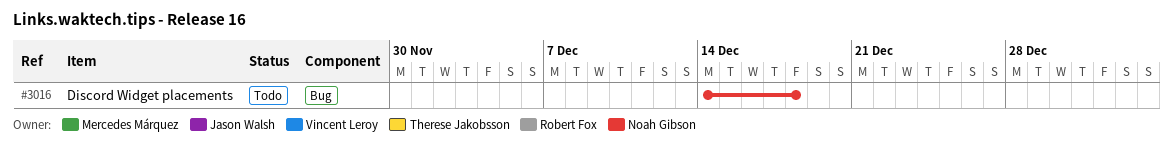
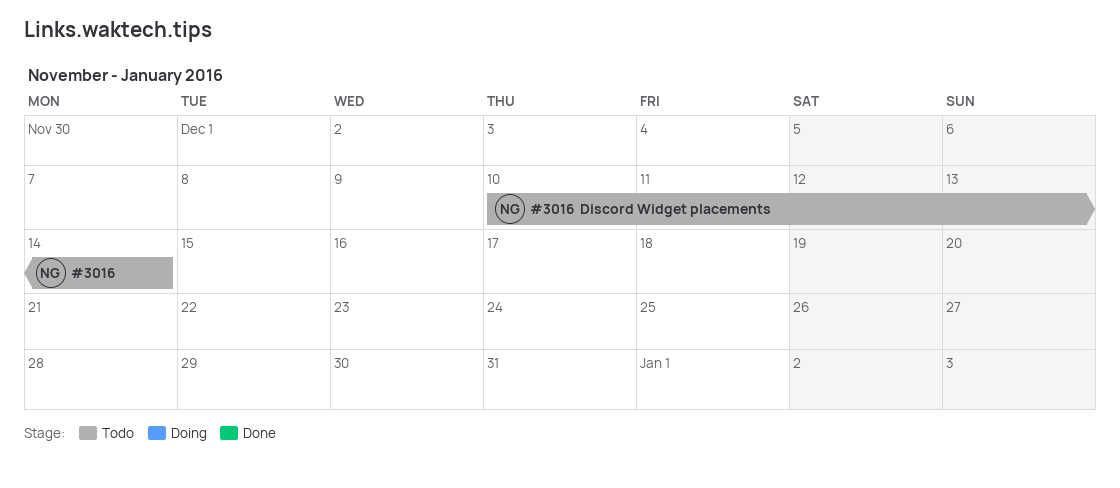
#3016, start: Dec 14 -> Dec 10
#3016, due: Dec 18 -> Dec 14

